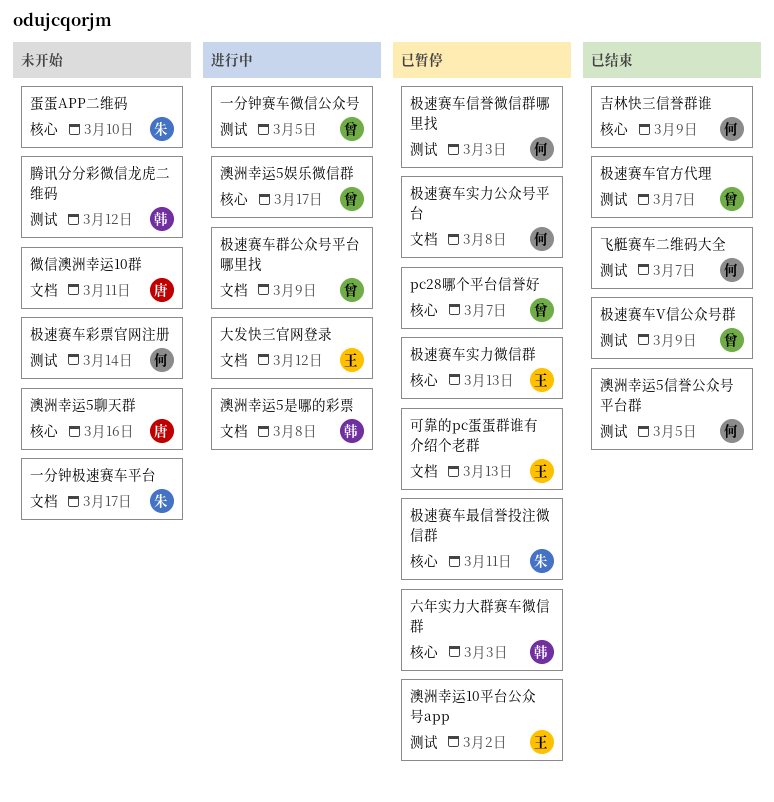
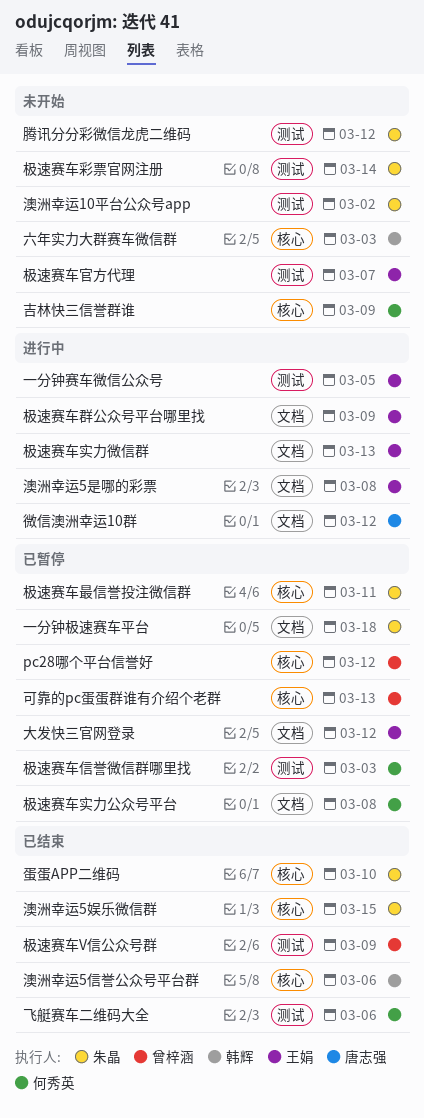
pc28哪个平台信誉好, due: Mar 7 -> Mar 12
一分钟极速赛车平台, status: 未开始 -> 已暂停
一分钟极速赛车平台, due: Mar 17 -> Mar 18
一分钟赛车微信公众号, owner: 曾梓涵 -> 王娟
六年实力大群赛车微信群, status: 已暂停 -> 未开始
可靠的pc蛋蛋群谁有介绍个老群, owner: 王娟 -> 曾梓涵
可靠的pc蛋蛋群谁有介绍个老群, label: 文档 -> 核心
吉林快三信誉群谁, status: 已结束 -> 未开始
大发快三官网登录, status: 进行中 -> 已暂停
微信澳洲幸运10群, status: 未开始 -> 进行中
微信澳洲幸运10群, due: Mar 11 -> Mar 12
极速赛车官方代理, status: 已结束 -> 未开始
极速赛车官方代理, owner: 曾梓涵 -> 王娟
极速赛车实力微信群, status: 已暂停 -> 进行中
极速赛车实力微信群, label: 核心 -> 文档
极速赛车彩票官网注册, owner: 何秀英 -> 朱晶
极速赛车群公众号平台哪里找, owner: 曾梓涵 -> 王娟
澳洲幸运10平台公众号app, status: 已暂停 -> 未开始
澳洲幸运10平台公众号app, owner: 王娟 -> 朱晶
澳洲幸运5信誉公众号平台群, owner: 何秀英 -> 韩辉
澳洲幸运5信誉公众号平台群, label: 测试 -> 核心
澳洲幸运5信誉公众号平台群, due: Mar 5 -> Mar 6
澳洲幸运5娱乐微信群, status: 进行中 -> 已结束
澳洲幸运5娱乐微信群, owner: 曾梓涵 -> 朱晶
澳洲幸运5娱乐微信群, due: Mar 17 -> Mar 15
澳洲幸运5是哪的彩票, owner: 韩辉 -> 王娟
澳洲幸运5聊天群: present -> none
腾讯分分彩微信龙虎二维码, owner: 韩辉 -> 朱晶
蛋蛋APP二维码, status: 未开始 -> 已结束
飞艇赛车二维码大全, due: Mar 7 -> Mar 6

